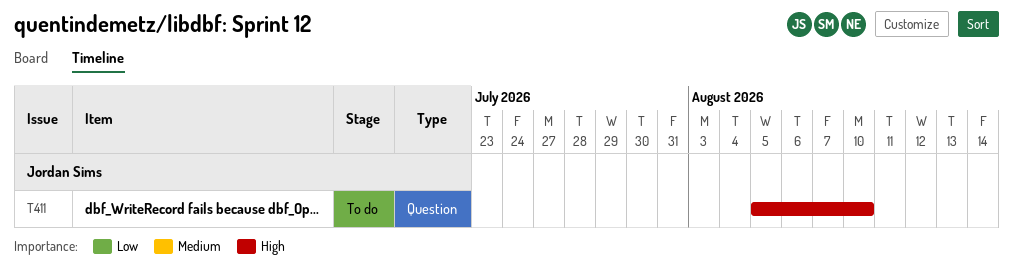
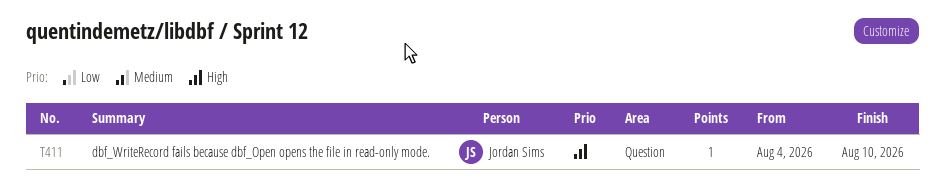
T411, start: Aug 5 -> Aug 4

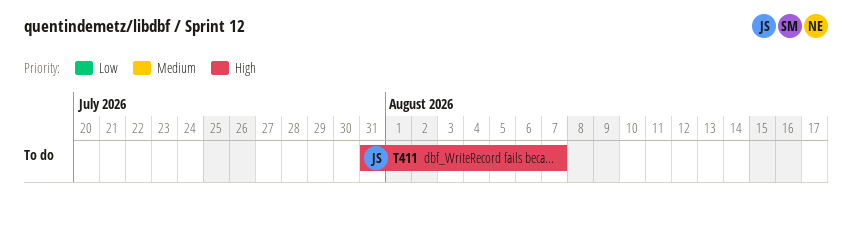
T411, start: Aug 4 -> Jul 31
T411, due: Aug 10 -> Aug 7

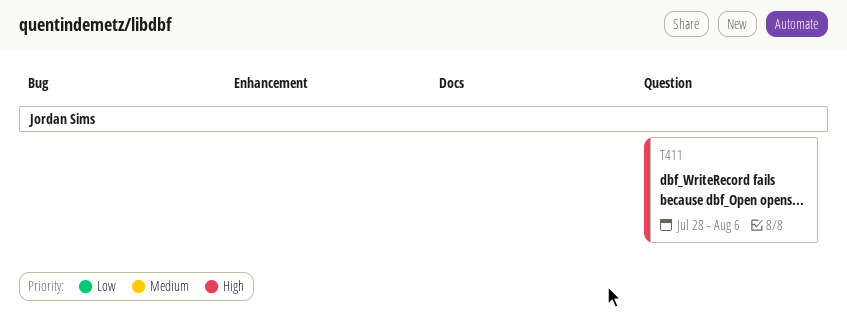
T411, start: Jul 31 -> Jul 28
T411, due: Aug 7 -> Aug 6

